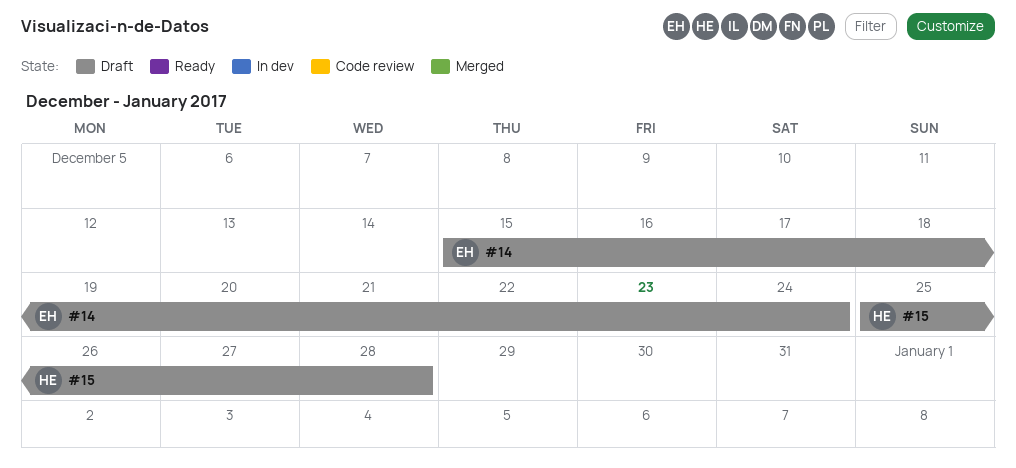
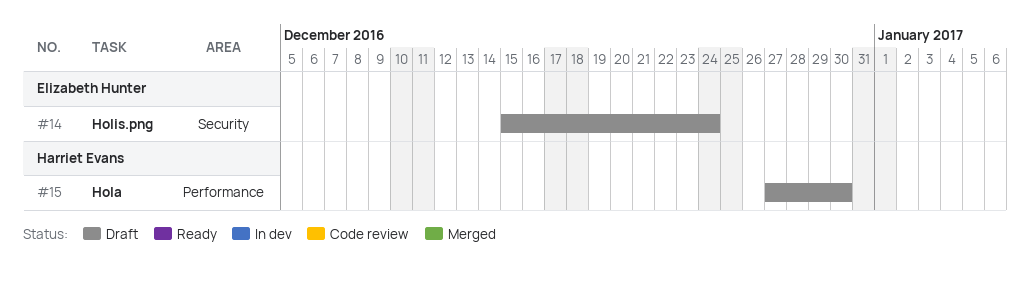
#15, start: Dec 25 -> Dec 27
#15, due: Dec 28 -> Dec 30

